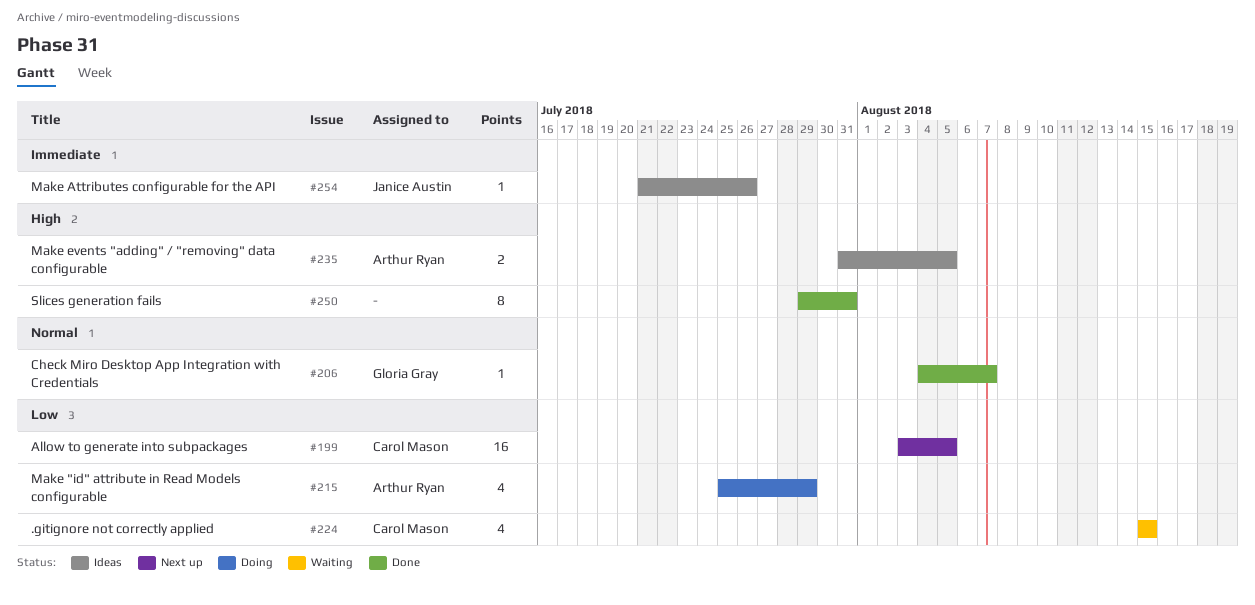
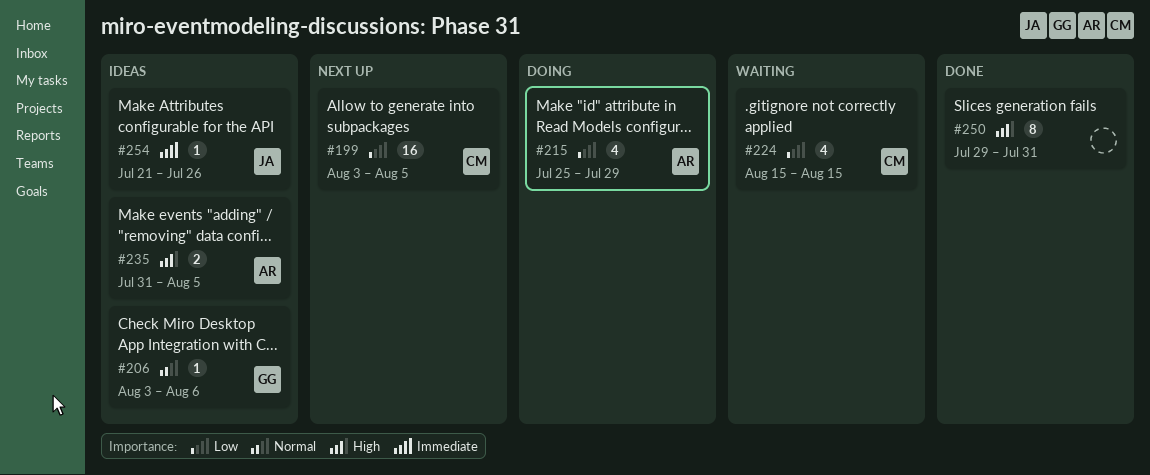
#206, status: Done -> Ideas
#206, start: Aug 4 -> Aug 3
#206, due: Aug 7 -> Aug 6

